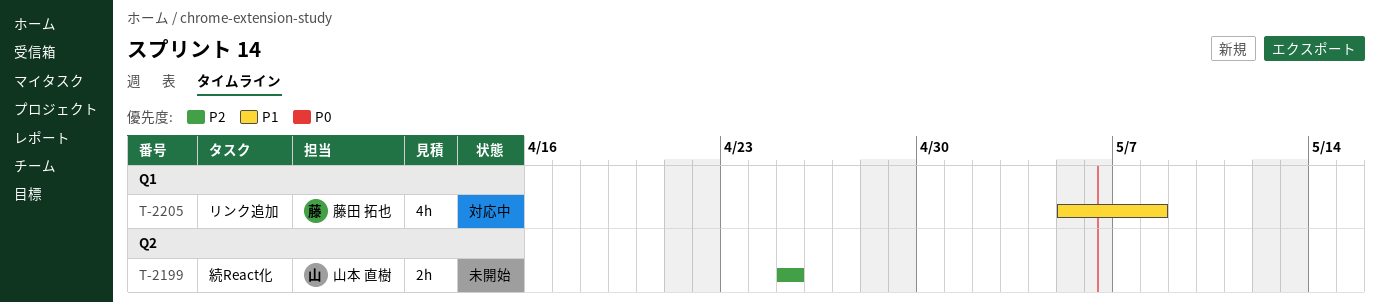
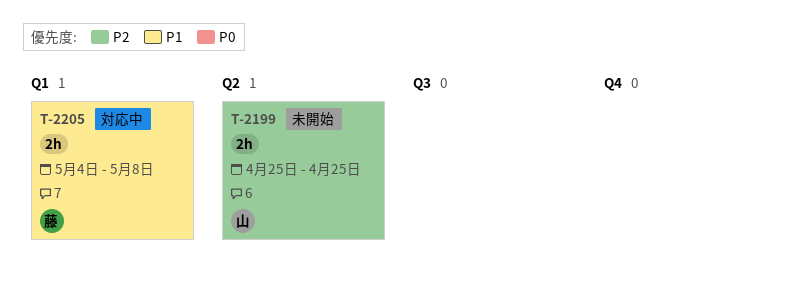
T-2205, estimate: 4h -> 2h
T-2205, start: May 5 -> May 4

